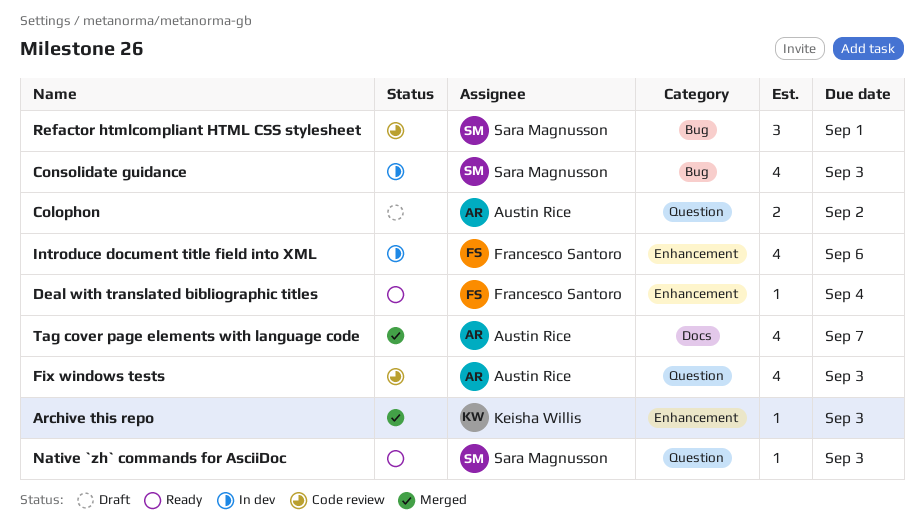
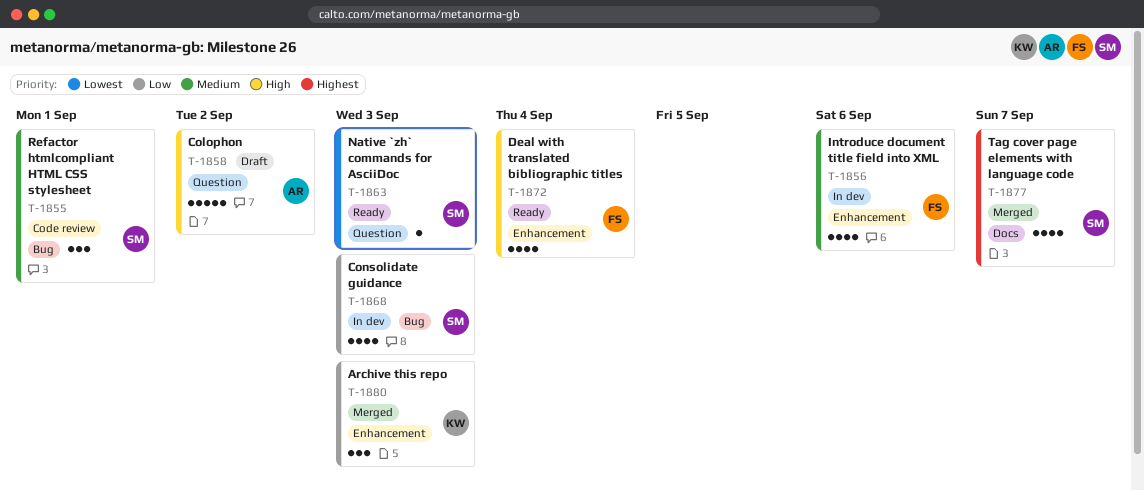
Archive this repo, estimate: 1 -> 3
Colophon, estimate: 2 -> 5
Deal with translated bibliographic titles, estimate: 1 -> 4
Fix windows tests: present -> none
Tag cover page elements with language code, owner: Austin Rice -> Sara Magnusson

